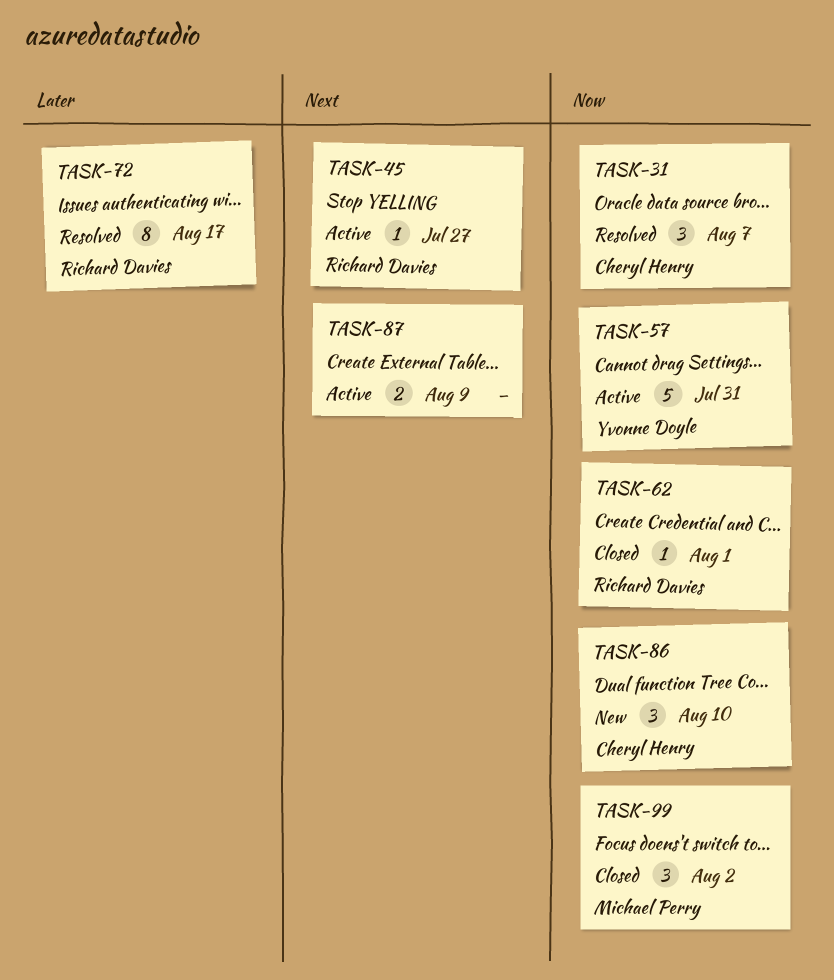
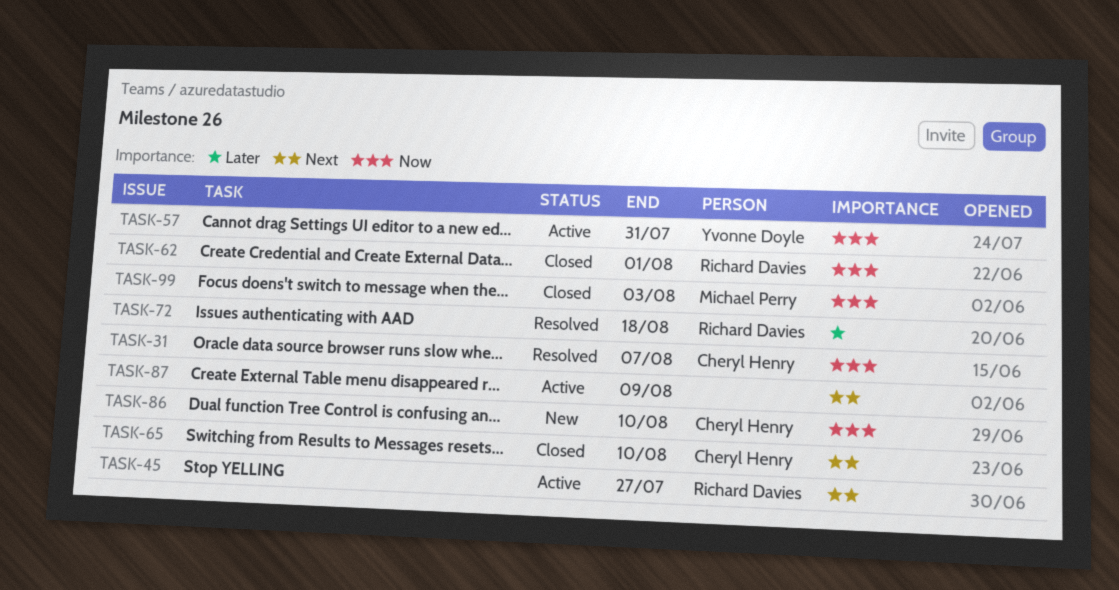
TASK-65: none -> present
TASK-72, due: Aug 17 -> Aug 18
TASK-99, due: Aug 2 -> Aug 3

